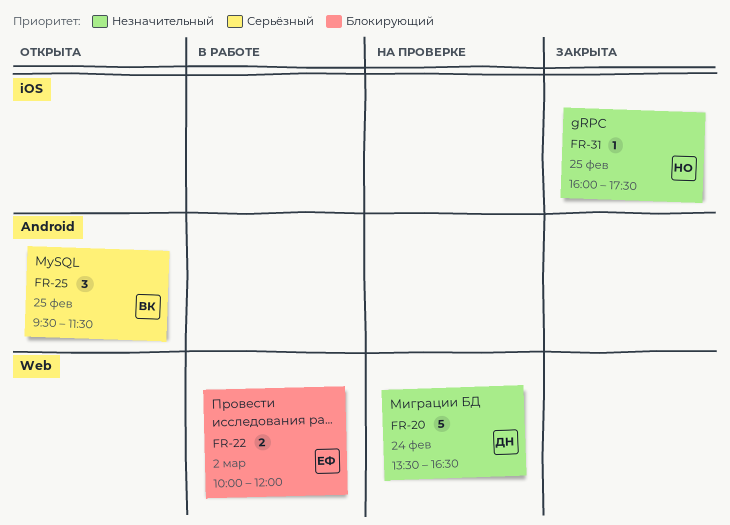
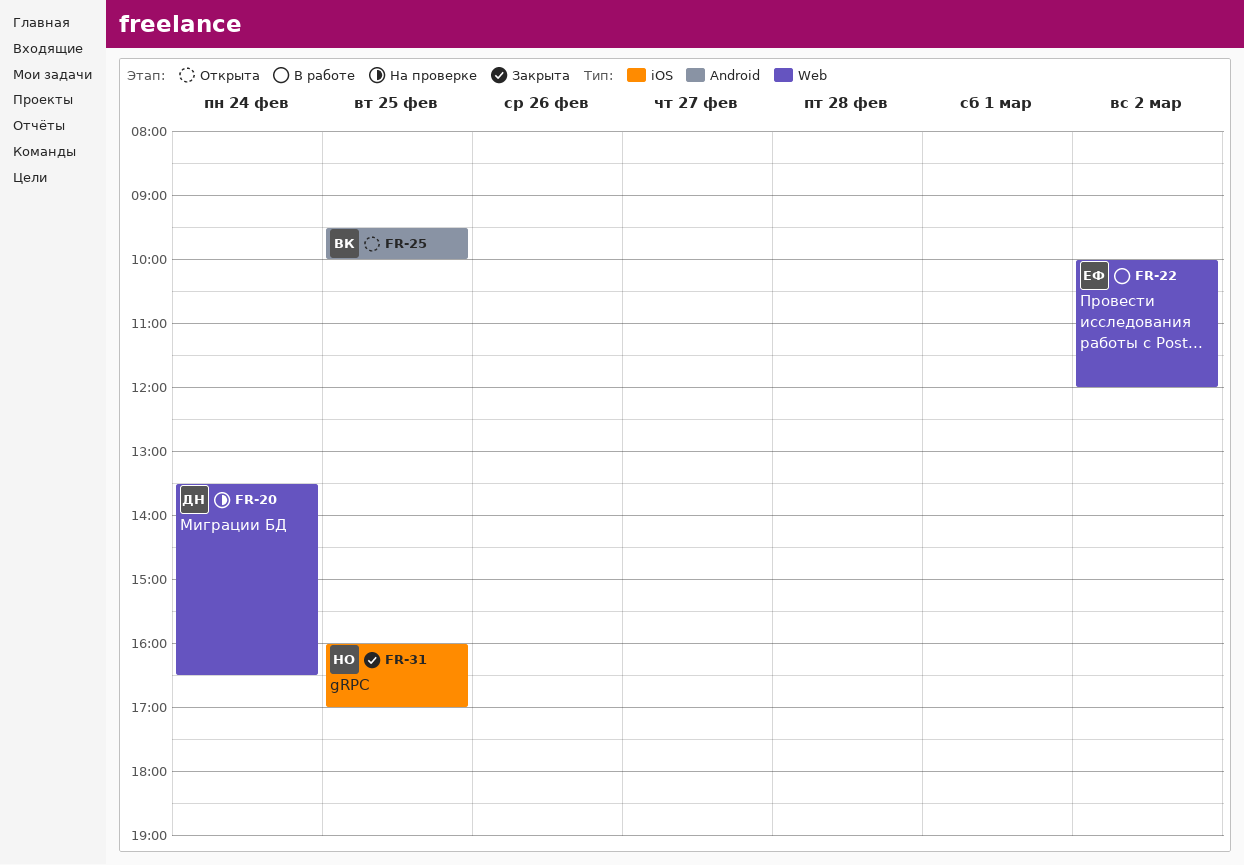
FR-25, ends: 11:30 -> 10:00
FR-31, ends: 17:30 -> 17:00

